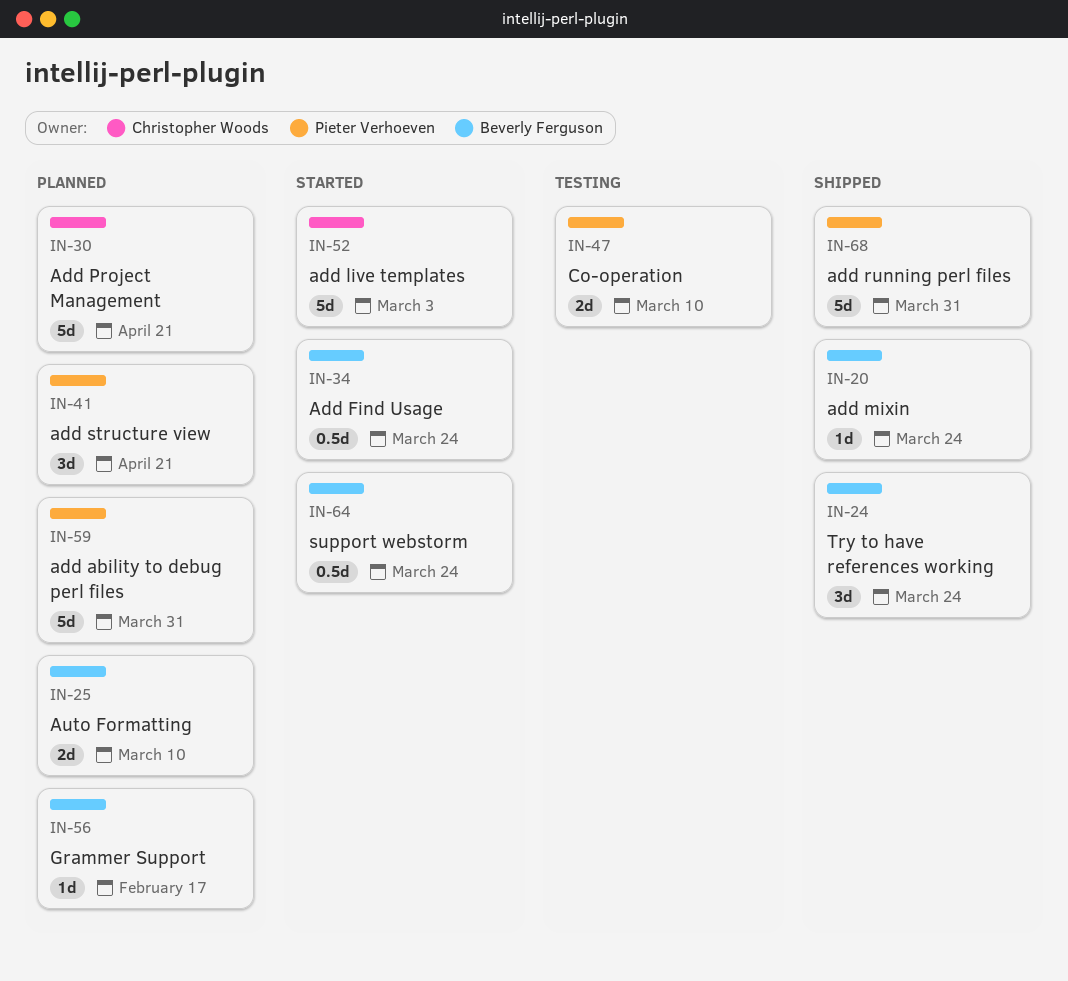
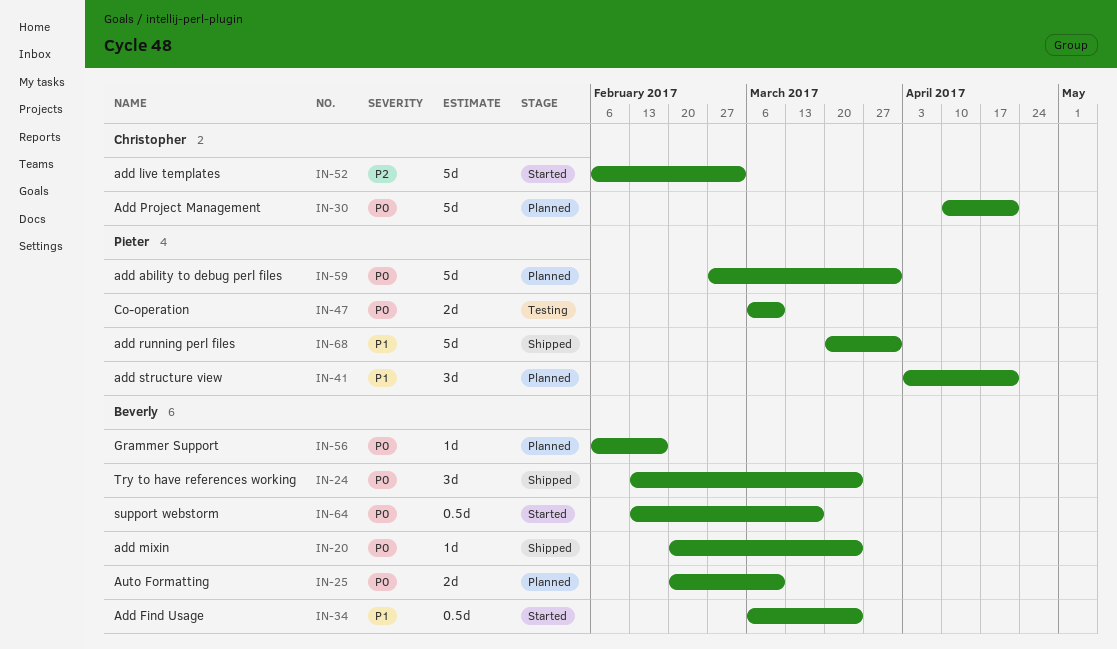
IN-64, due: Mar 24 -> Mar 17

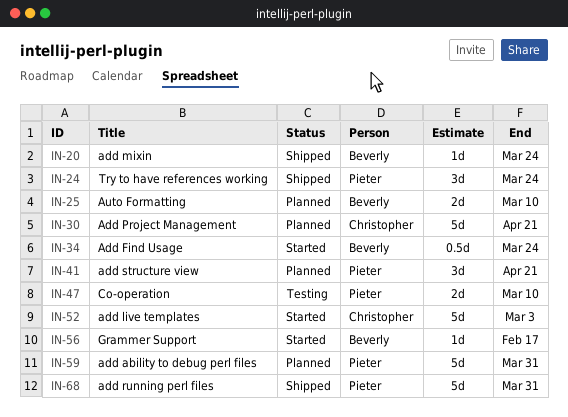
IN-24, owner: Beverly -> Pieter
IN-56, status: Planned -> Started
IN-64: present -> none

